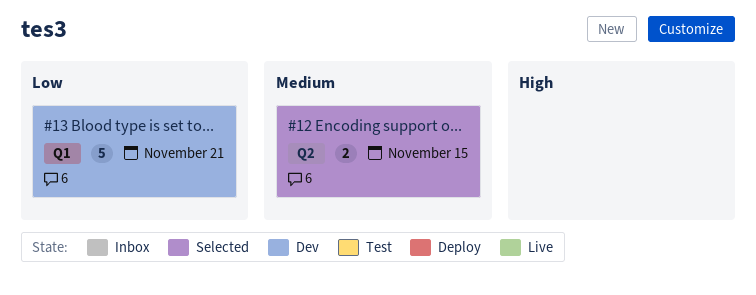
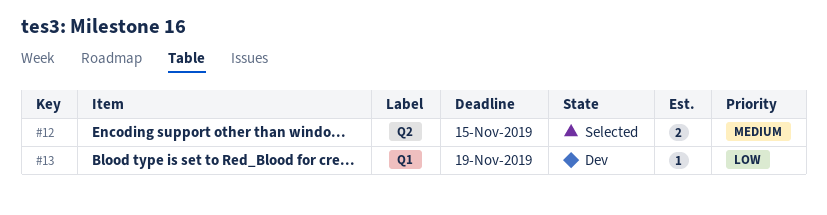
#13, estimate: 5 -> 1
#13, due: Nov 21 -> Nov 19

